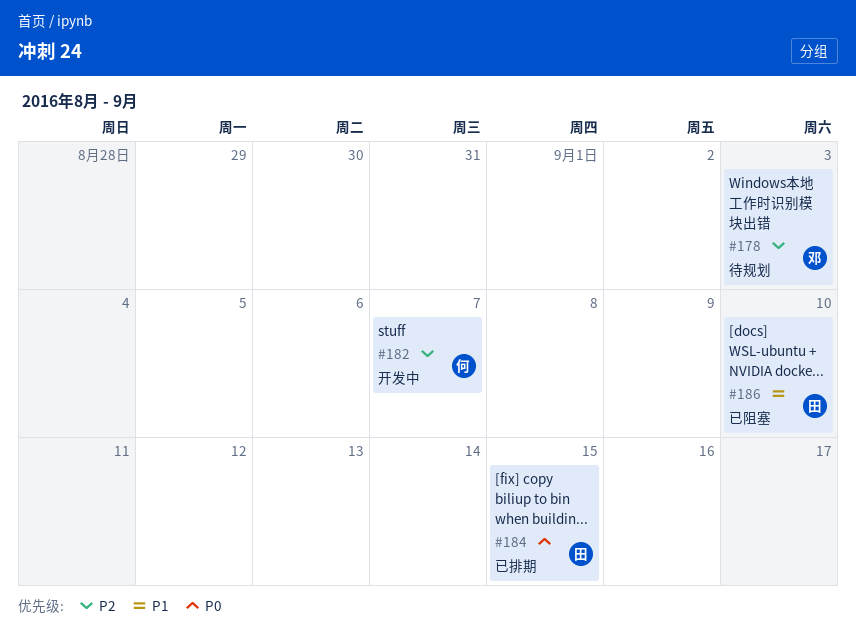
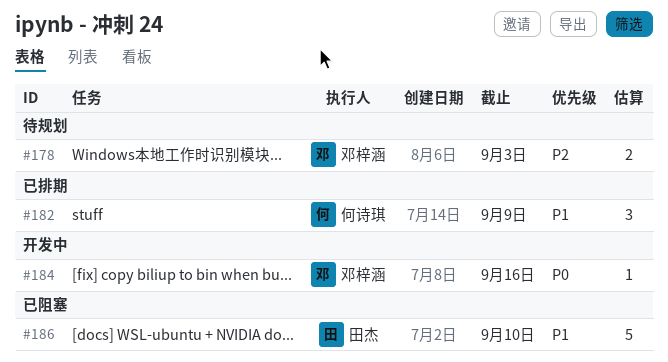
#182, status: 开发中 -> 已排期
#182, priority: P2 -> P1
#182, due: Sep 7 -> Sep 9
#184, status: 已排期 -> 开发中
#184, owner: 田杰 -> 邓梓涵
#184, due: Sep 15 -> Sep 16

